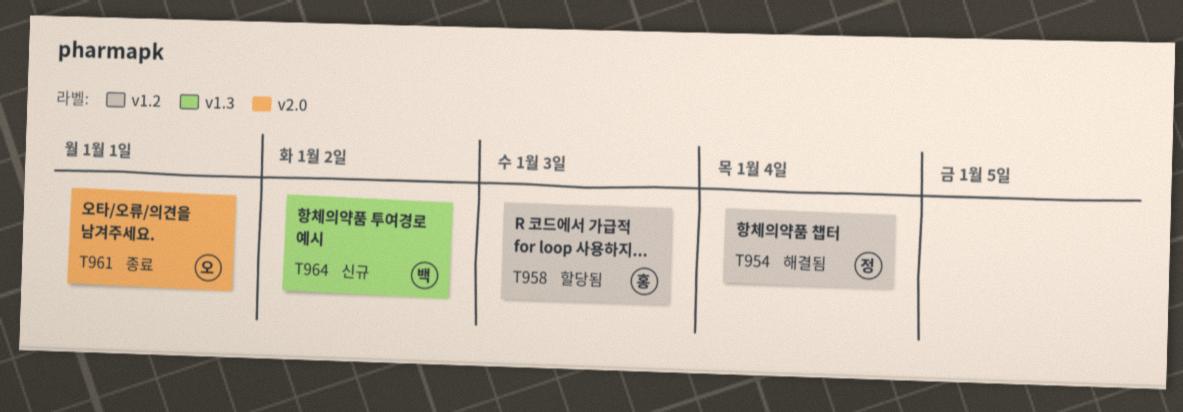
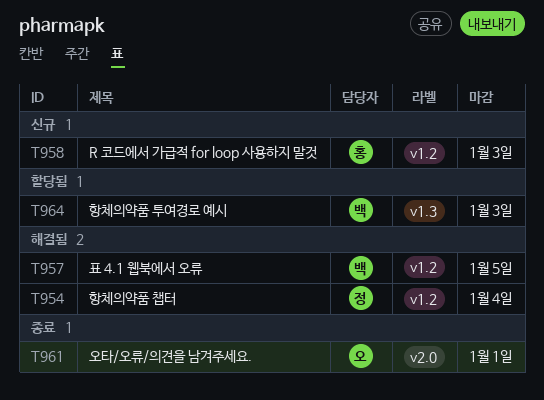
T957: none -> present
T958, status: 할당됨 -> 신규
T964, status: 신규 -> 할당됨
T964, due: Jan 2 -> Jan 3

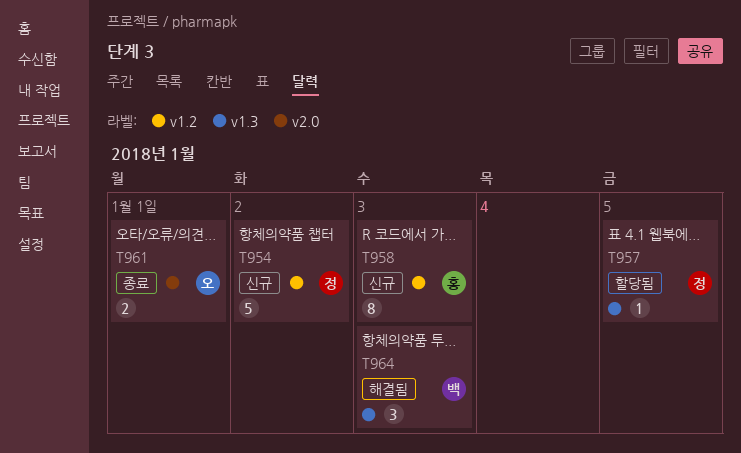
T954, status: 해결됨 -> 신규
T954, due: Jan 4 -> Jan 2
T957, status: 해결됨 -> 할당됨
T957, owner: 백 -> 정
T957, label: v1.2 -> v1.3
T964, status: 할당됨 -> 해결됨

